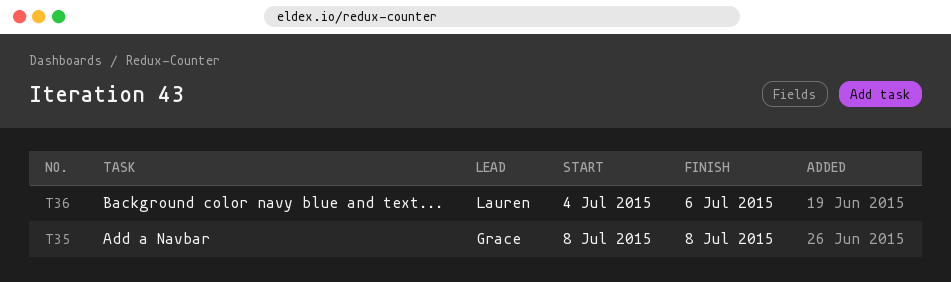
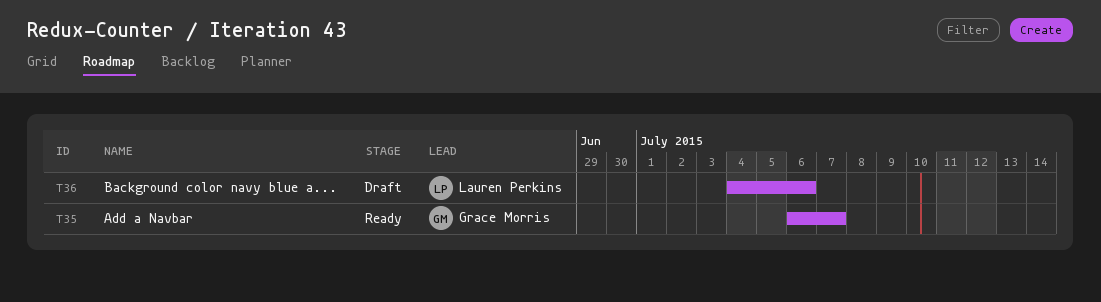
T35, start: Jul 8 -> Jul 6
T35, due: Jul 8 -> Jul 7

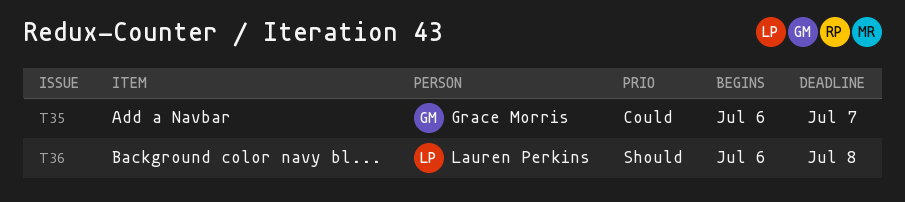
T36, start: Jul 4 -> Jul 6
T36, due: Jul 6 -> Jul 8

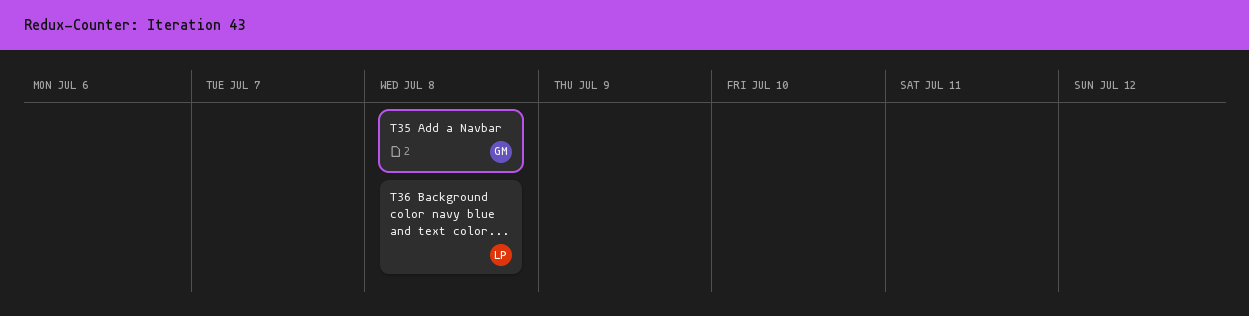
T35, due: Jul 7 -> Jul 8

